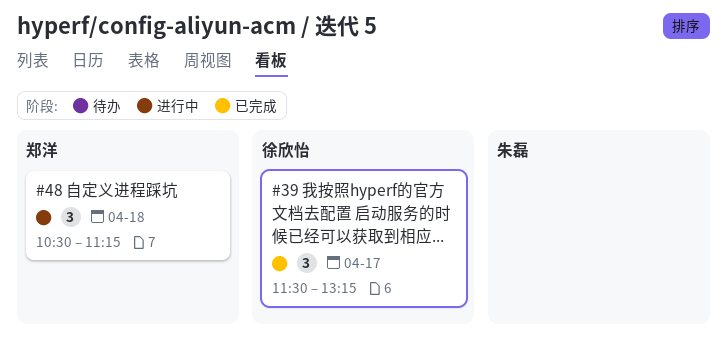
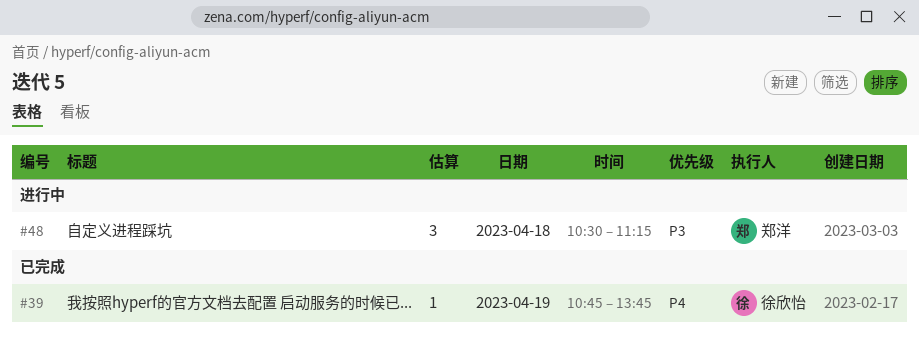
#39, estimate: 3 -> 1
#39, day: Apr 17 -> Apr 19
#39, begins: 11:30 -> 10:45
#39, ends: 13:15 -> 13:45

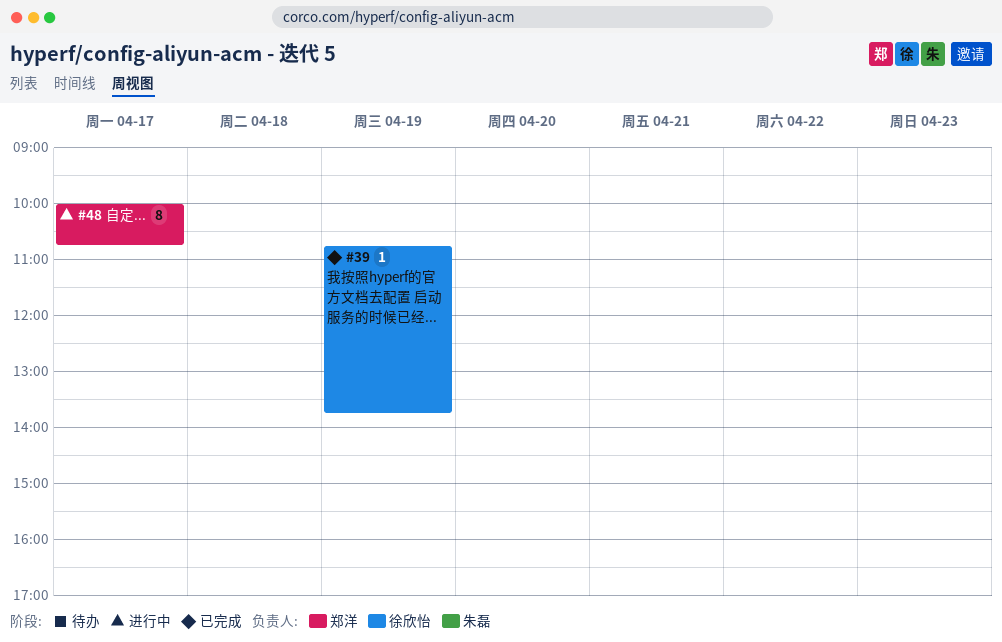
#48, estimate: 3 -> 8
#48, day: Apr 18 -> Apr 17
#48, begins: 10:30 -> 10:00
#48, ends: 11:15 -> 10:45

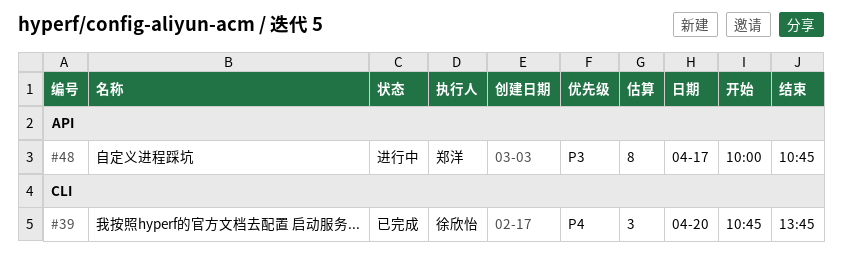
#39, estimate: 1 -> 3
#39, day: Apr 19 -> Apr 20

